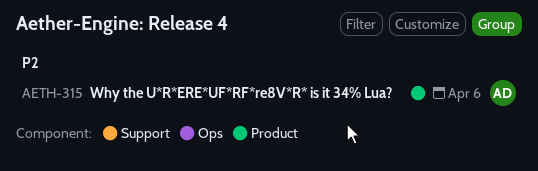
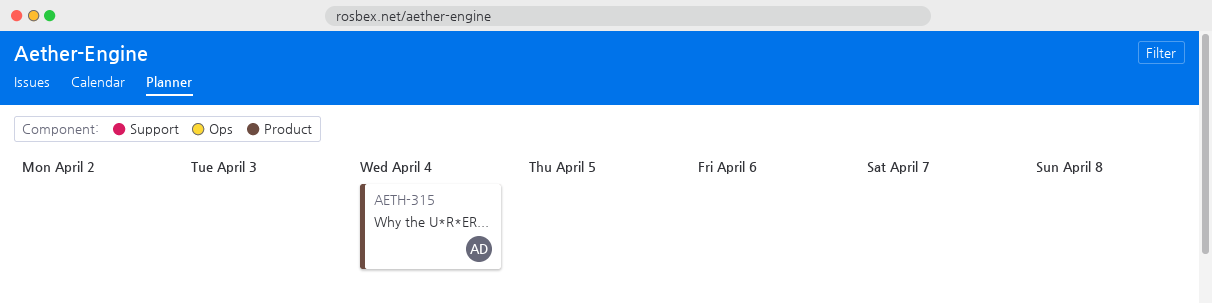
AETH-315, due: Apr 6 -> Apr 4

